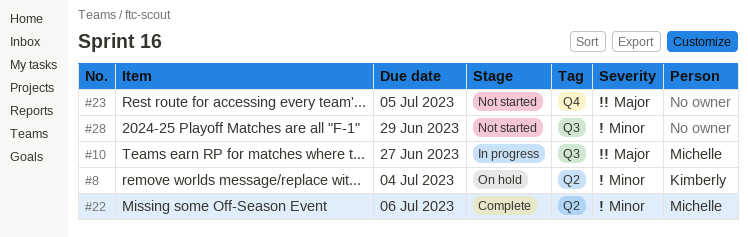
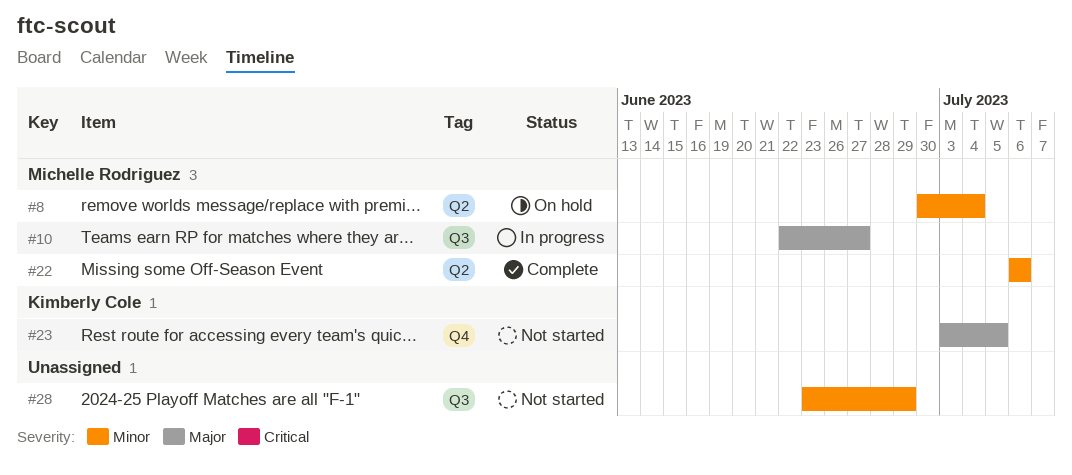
#8, owner: Kimberly Cole -> Michelle Rodriguez
#23, owner: none -> Kimberly Cole

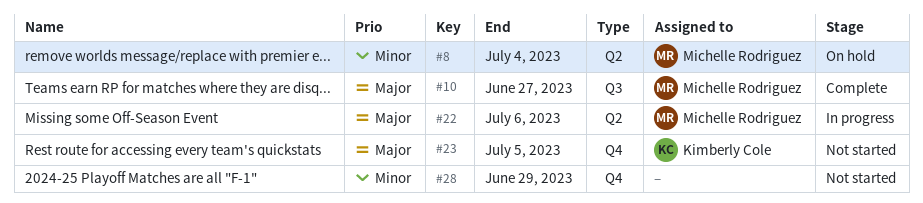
#10, status: In progress -> Complete
#22, status: Complete -> In progress
#22, priority: Minor -> Major
#28, label: Q3 -> Q4

